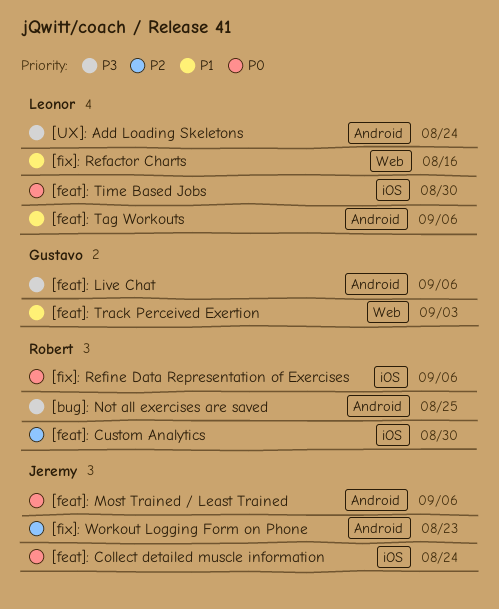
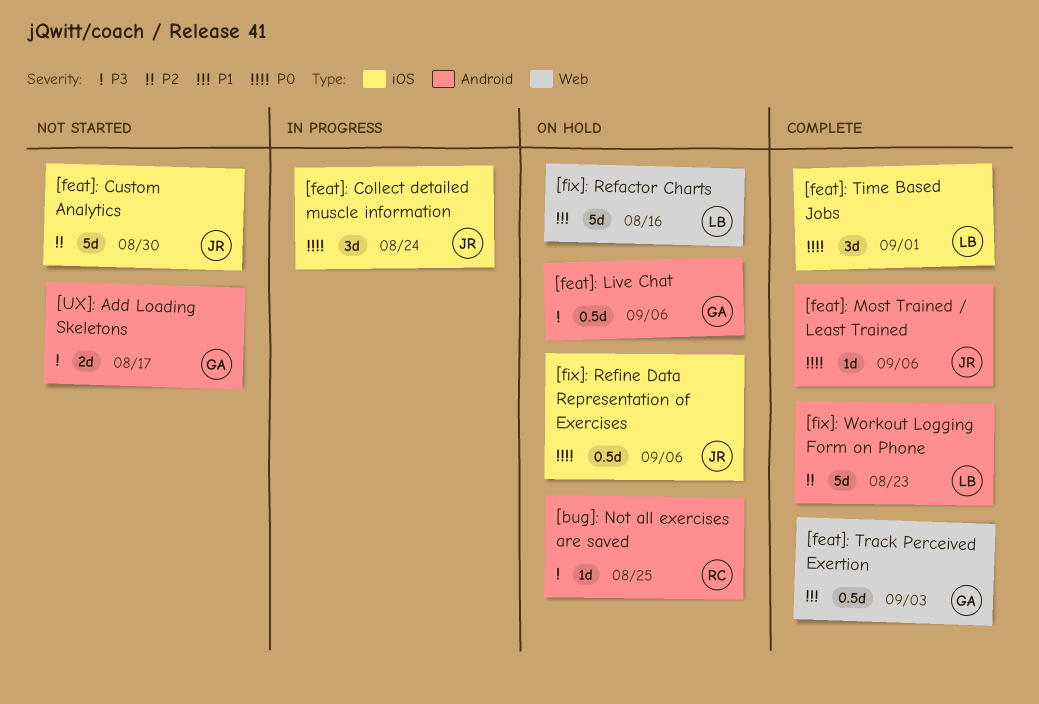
[feat]: Custom Analytics, owner: Robert -> Jeremy
[feat]: Tag Workouts: present -> none
[feat]: Time Based Jobs, due: Aug 30 -> Sep 1
[fix]: Refine Data Representation of Exercises, owner: Robert -> Jeremy
[fix]: Workout Logging Form on Phone, owner: Jeremy -> Leonor
[UX]: Add Loading Skeletons, owner: Leonor -> Gustavo
[UX]: Add Loading Skeletons, due: Aug 24 -> Aug 17

